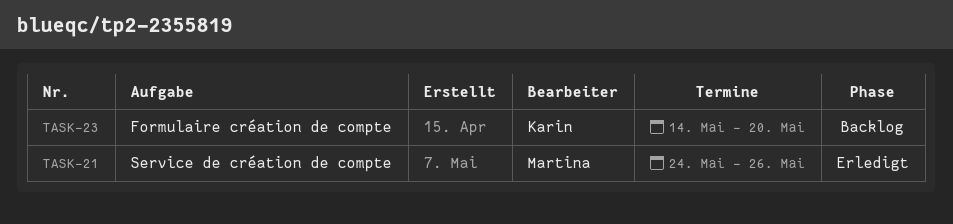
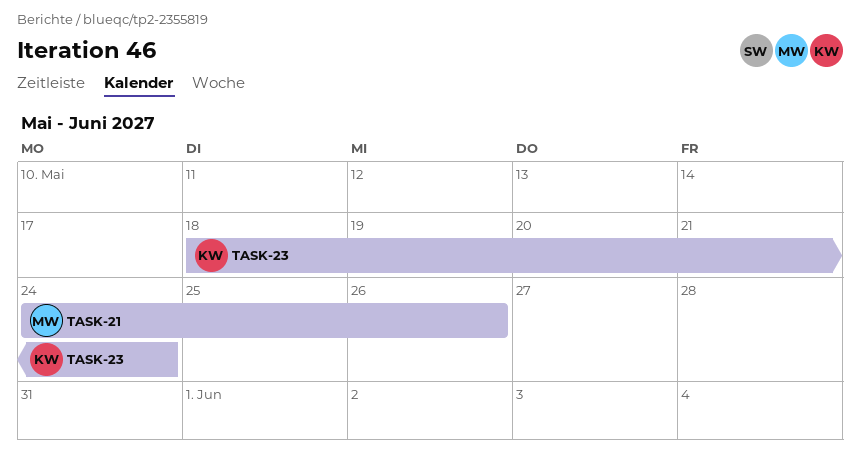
TASK-23, start: May 14 -> May 18
TASK-23, due: May 20 -> May 24

